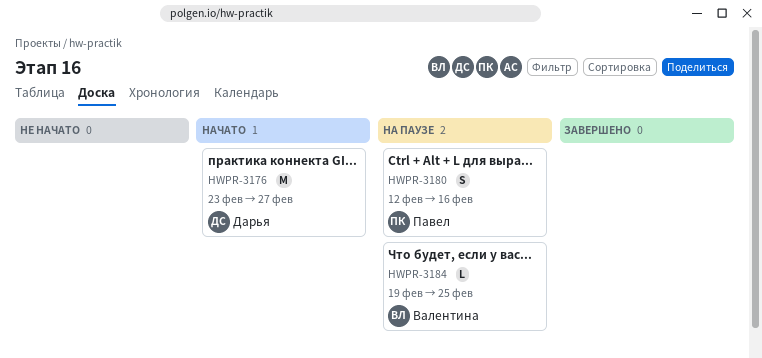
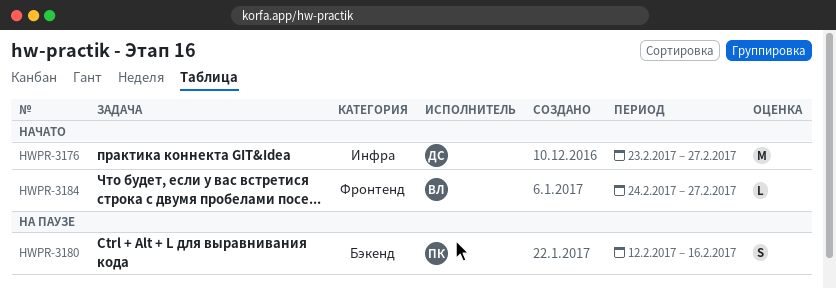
HWPR-3184, status: На паузе -> Начато
HWPR-3184, start: Feb 19 -> Feb 24
HWPR-3184, due: Feb 25 -> Feb 27

